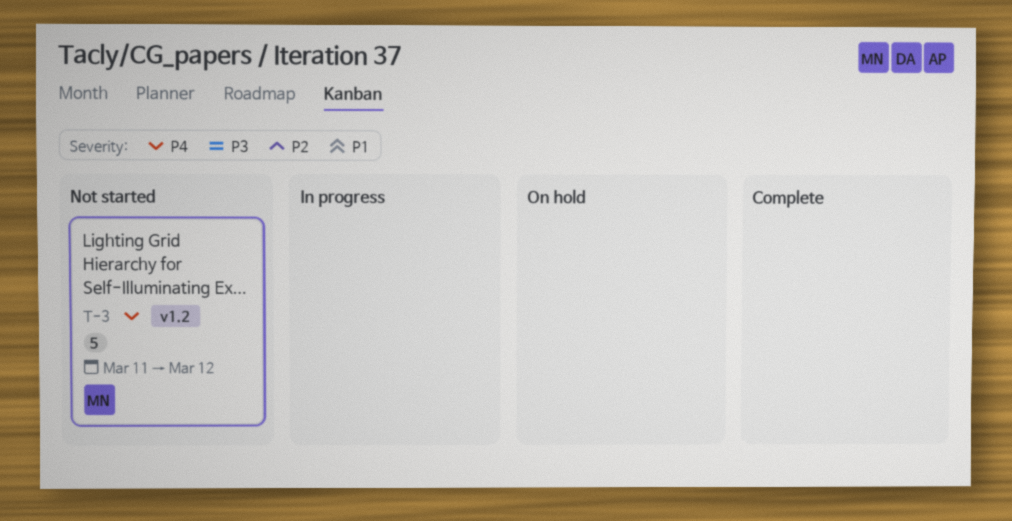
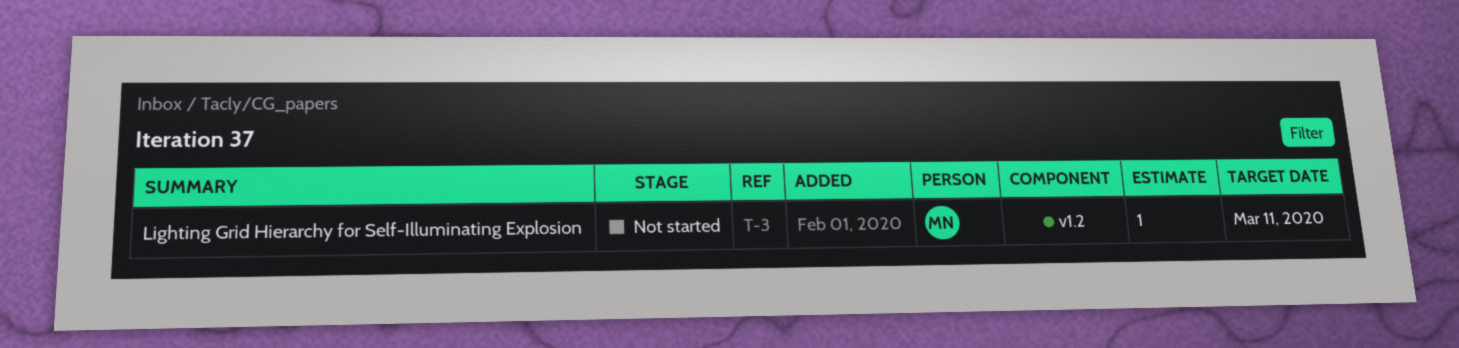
T-3, estimate: 5 -> 1
T-3, due: Mar 12 -> Mar 11

